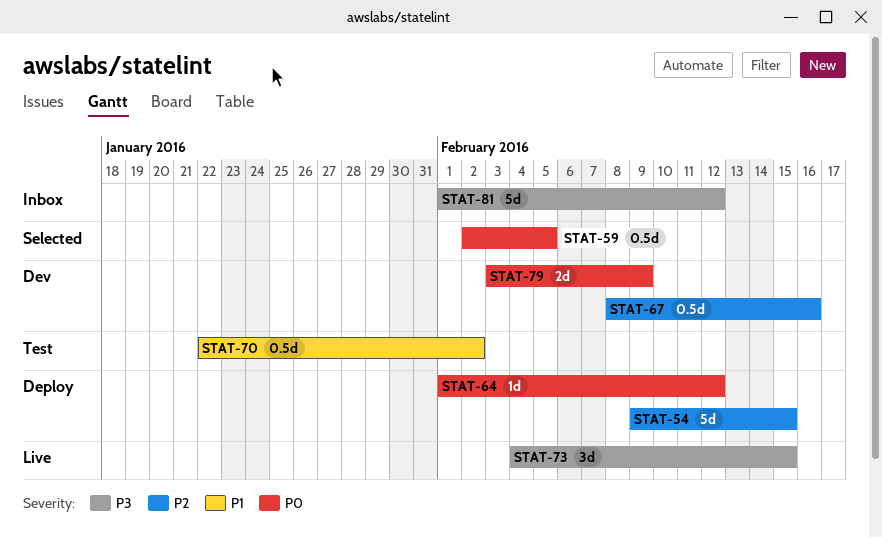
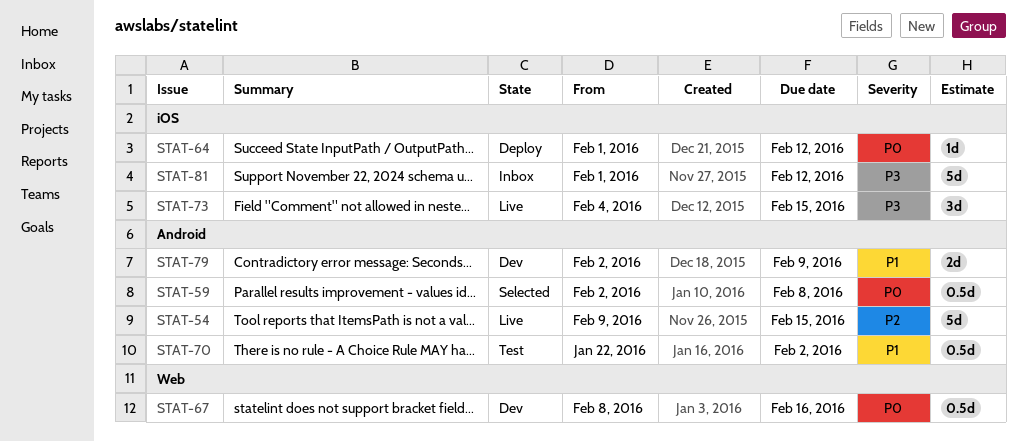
STAT-54, status: Deploy -> Live
STAT-59, due: Feb 5 -> Feb 8
STAT-67, priority: P2 -> P0
STAT-79, priority: P0 -> P1
STAT-79, start: Feb 3 -> Feb 2

